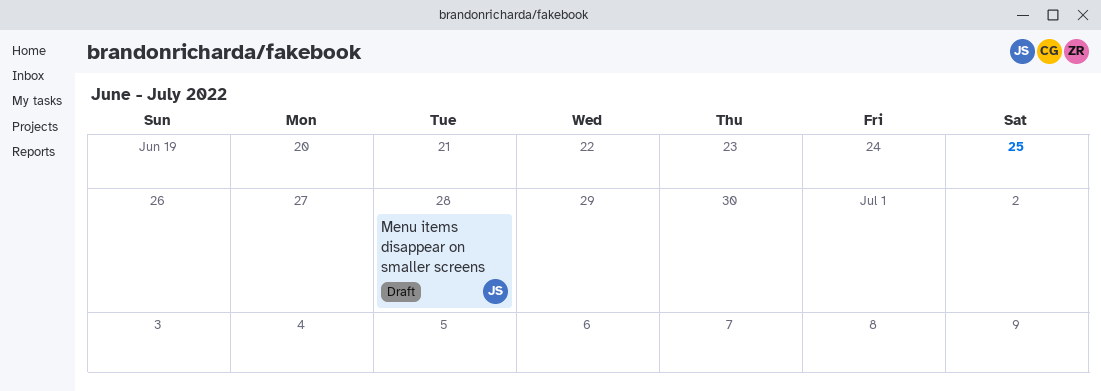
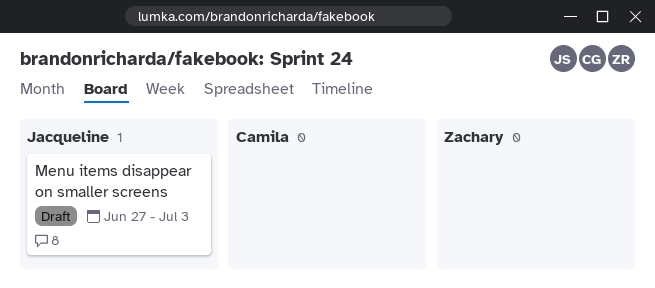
Menu items disappear on smaller screens, due: Jun 28 -> Jul 3

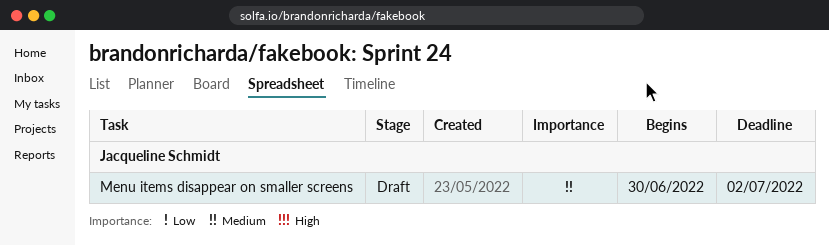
Menu items disappear on smaller screens, start: Jun 27 -> Jun 30
Menu items disappear on smaller screens, due: Jul 3 -> Jul 2

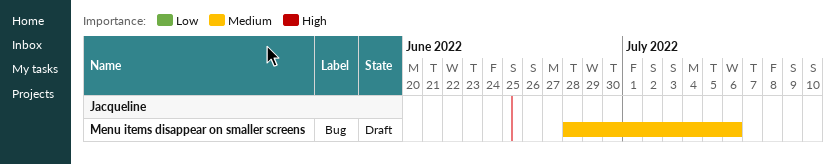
Menu items disappear on smaller screens, start: Jun 30 -> Jun 28
Menu items disappear on smaller screens, due: Jul 2 -> Jul 6

